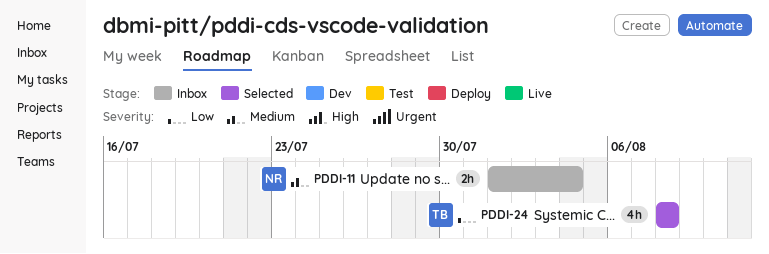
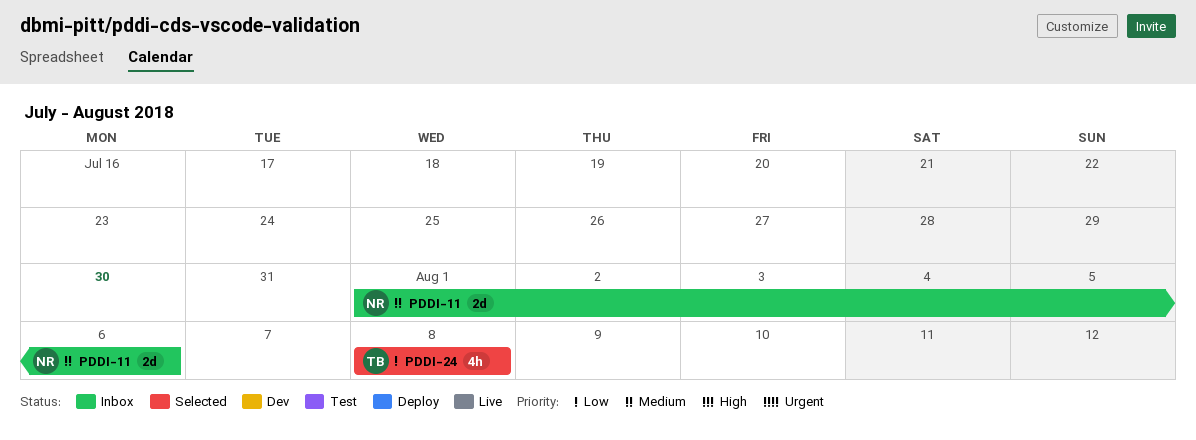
PDDI-11, estimate: 2h -> 2d
PDDI-11, due: Aug 4 -> Aug 6

